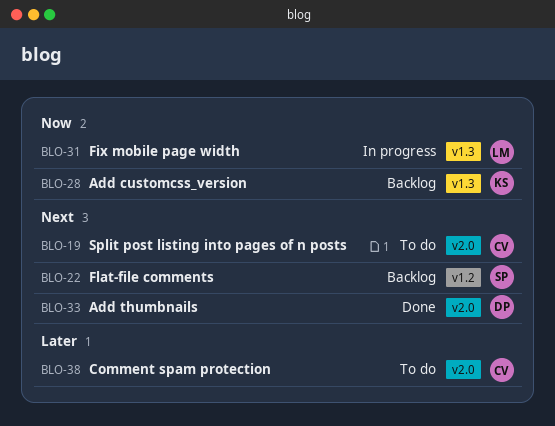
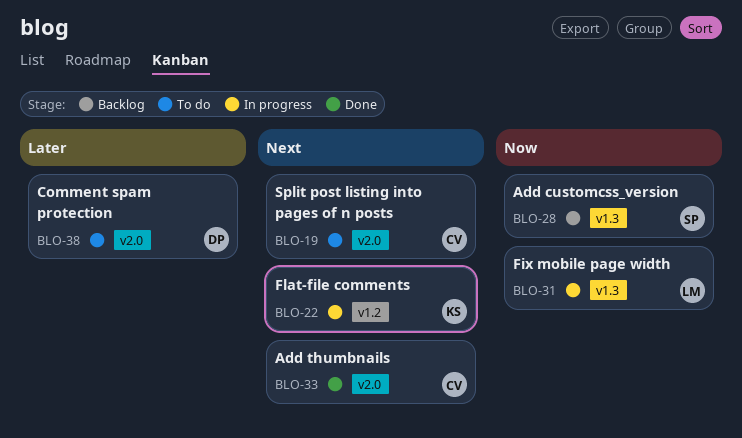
BLO-22, status: Backlog -> In progress
BLO-22, owner: SP -> KS
BLO-28, owner: KS -> SP
BLO-33, owner: DP -> CV
BLO-38, owner: CV -> DP

